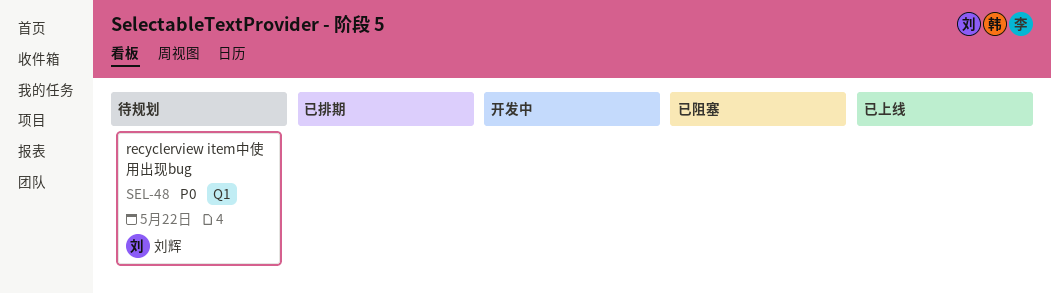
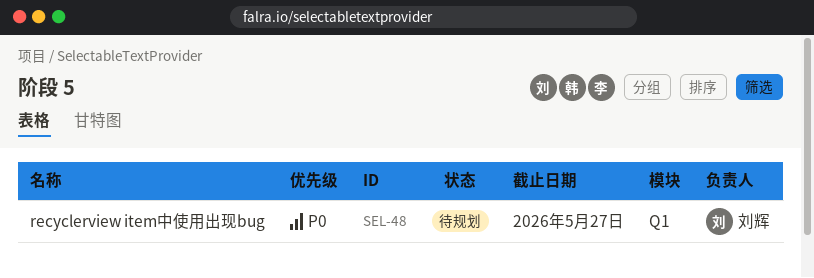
SEL-48, due: May 22 -> May 27

